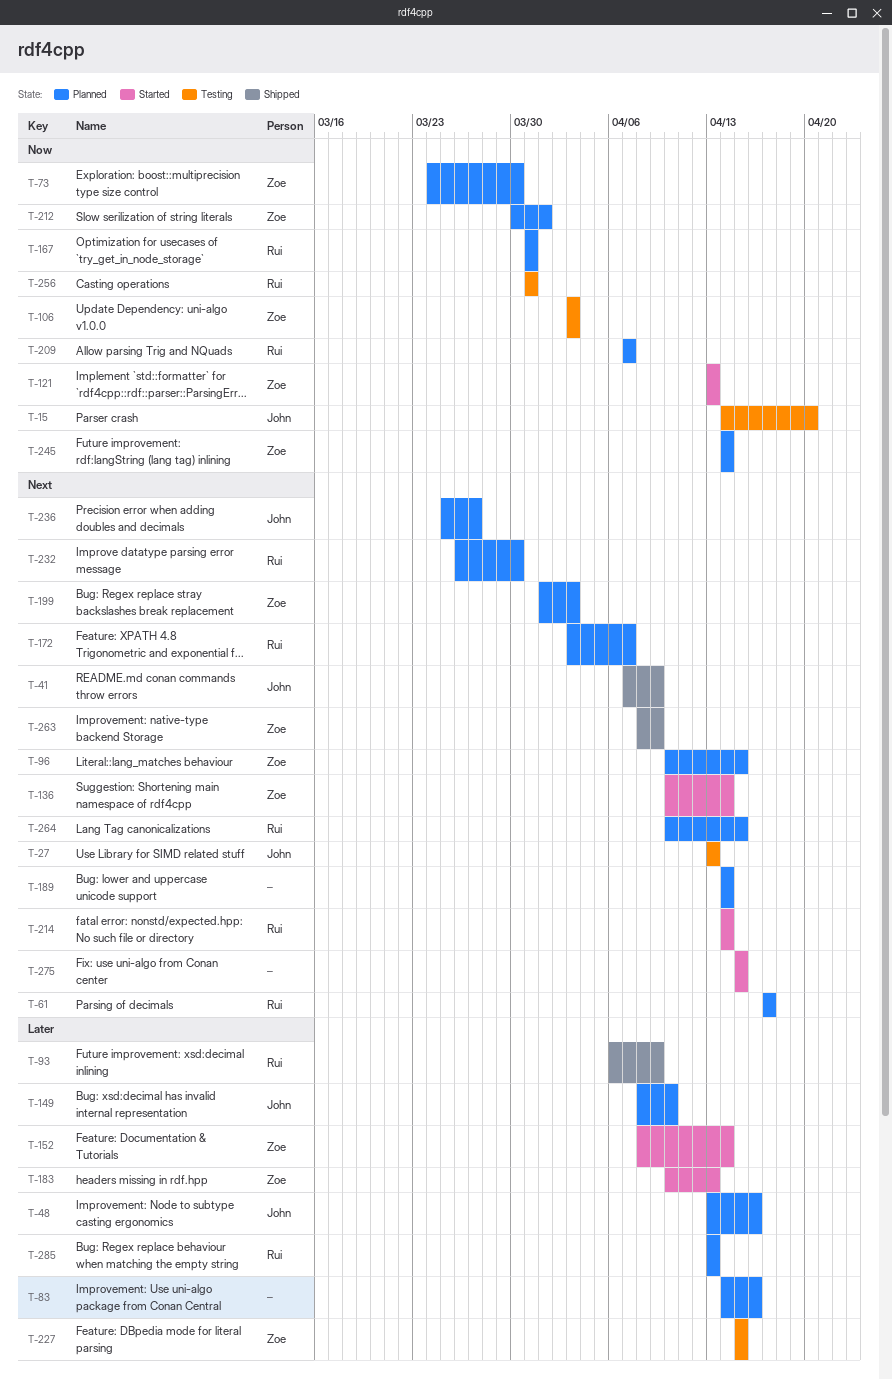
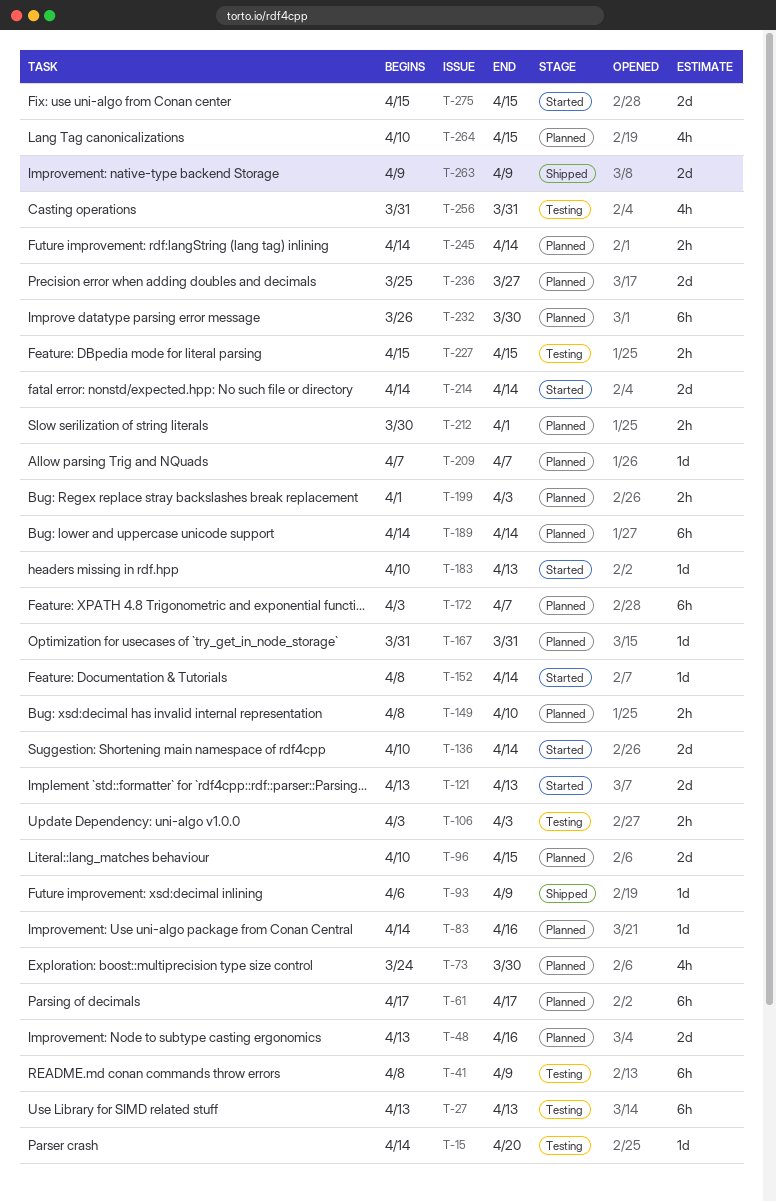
T-41, status: Shipped -> Testing
T-41, start: Apr 7 -> Apr 8
T-263, start: Apr 8 -> Apr 9
T-285: present -> none

